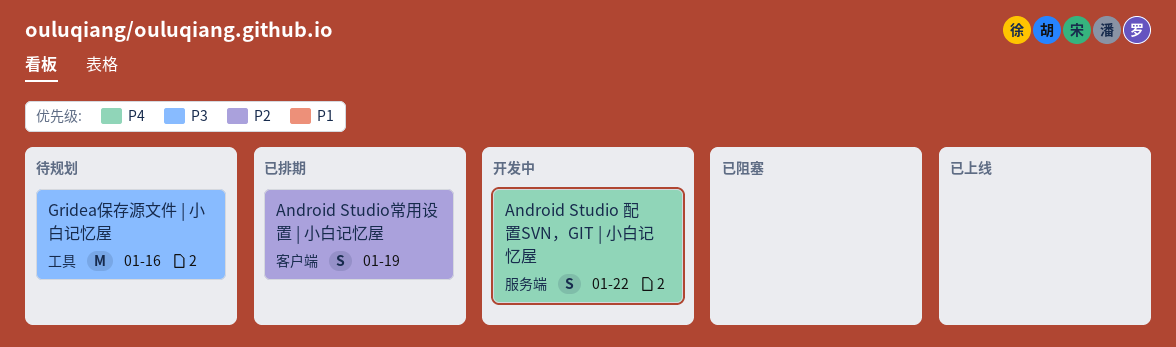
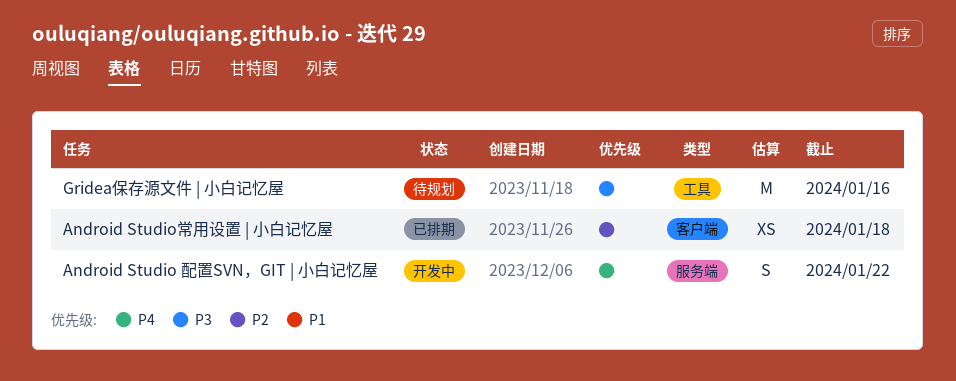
Android Studio常用设置 | 小白记忆屋, estimate: S -> XS
Android Studio常用设置 | 小白记忆屋, due: Jan 19 -> Jan 18

